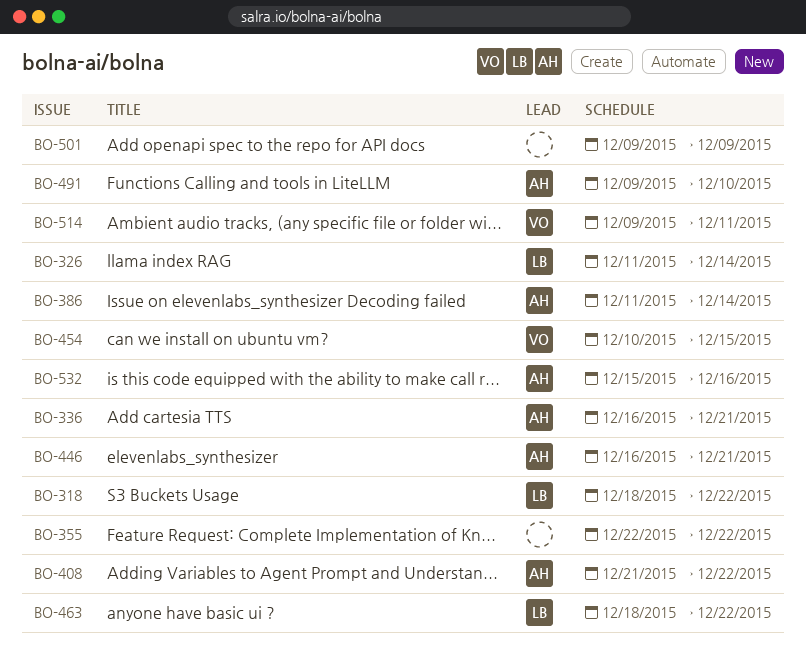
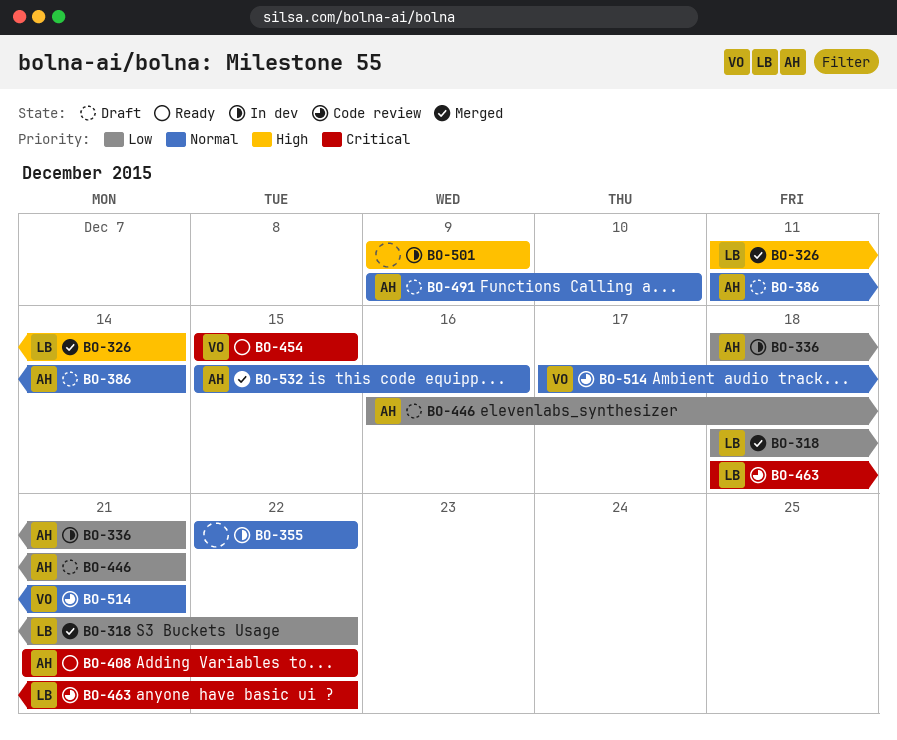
BO-336, start: Dec 16 -> Dec 18
BO-454, start: Dec 10 -> Dec 15
BO-514, start: Dec 9 -> Dec 17
BO-514, due: Dec 11 -> Dec 21

